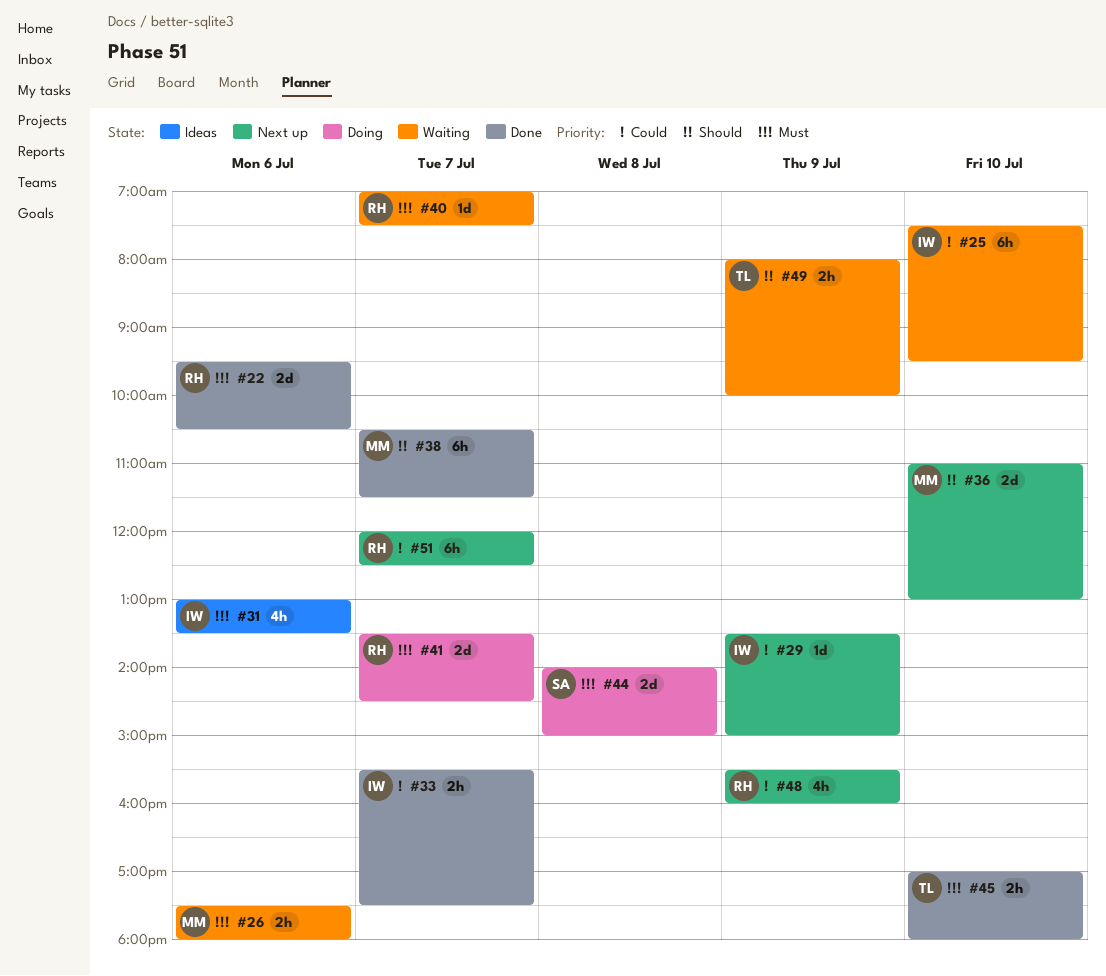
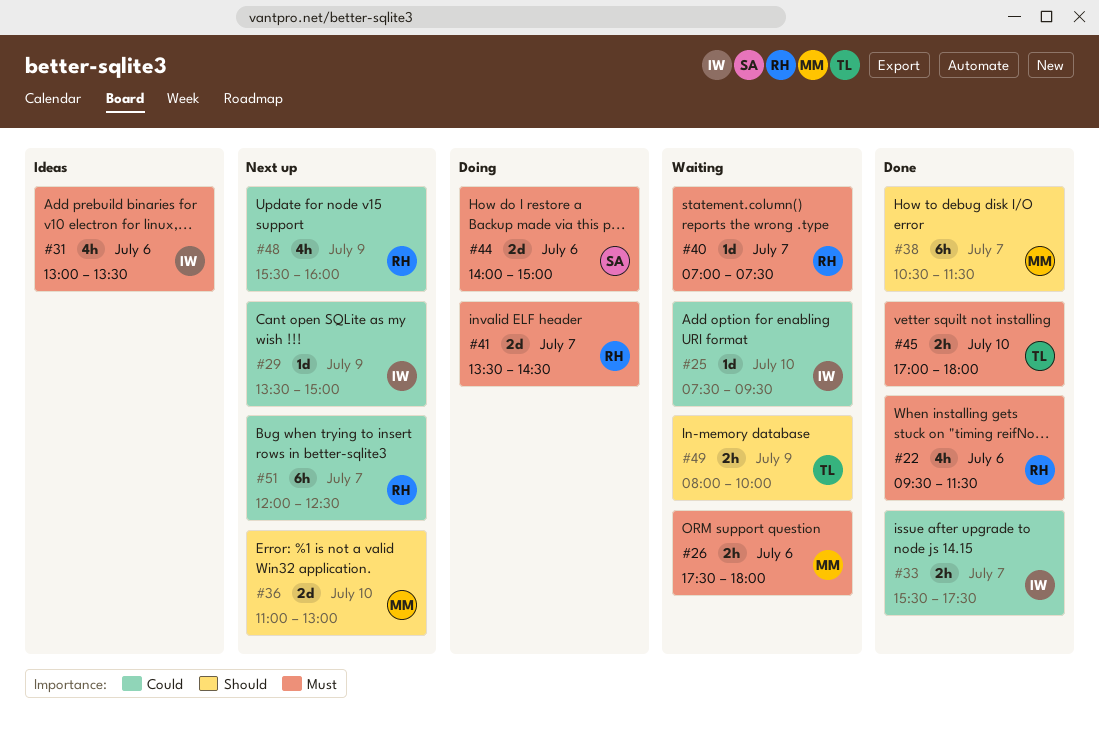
#22, estimate: 2d -> 4h
#22, ends: 10:30 -> 11:30
#25, estimate: 6h -> 1d
#44, day: Jul 8 -> Jul 6

